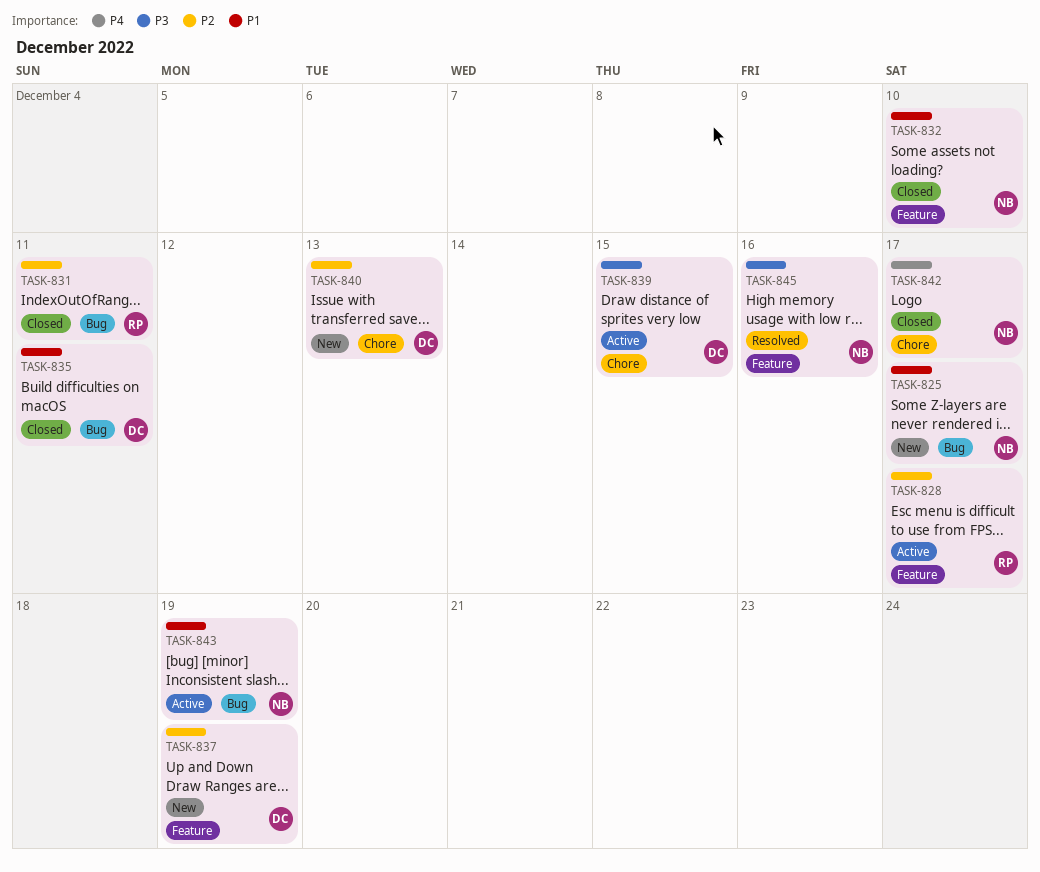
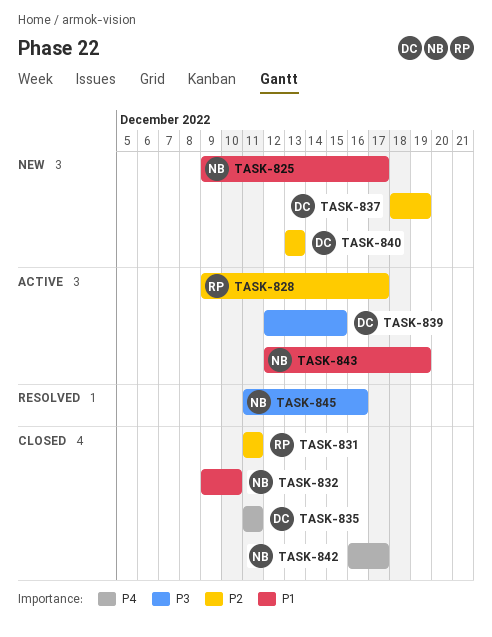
TASK-835, priority: P1 -> P4

